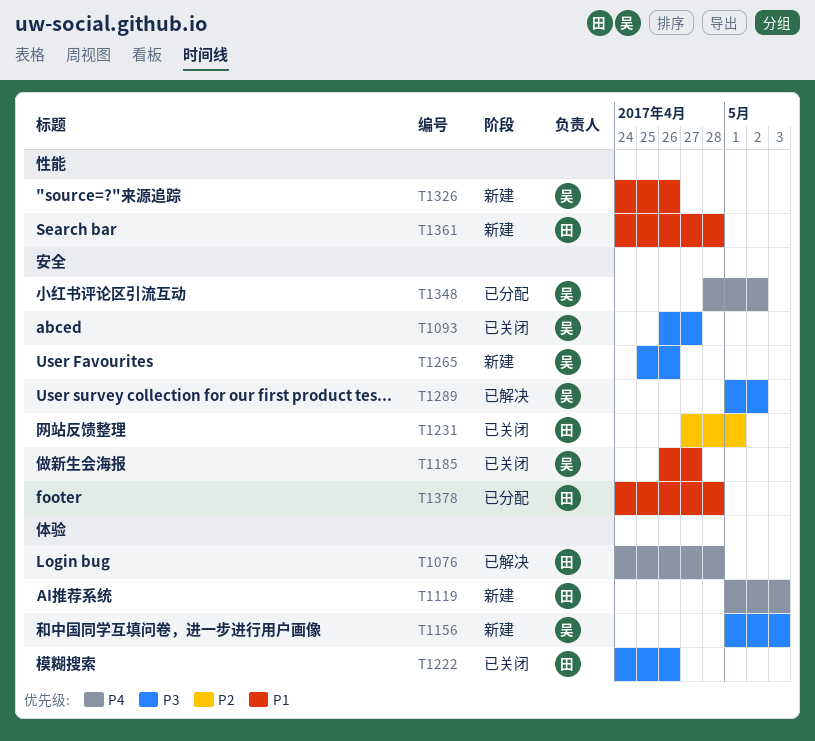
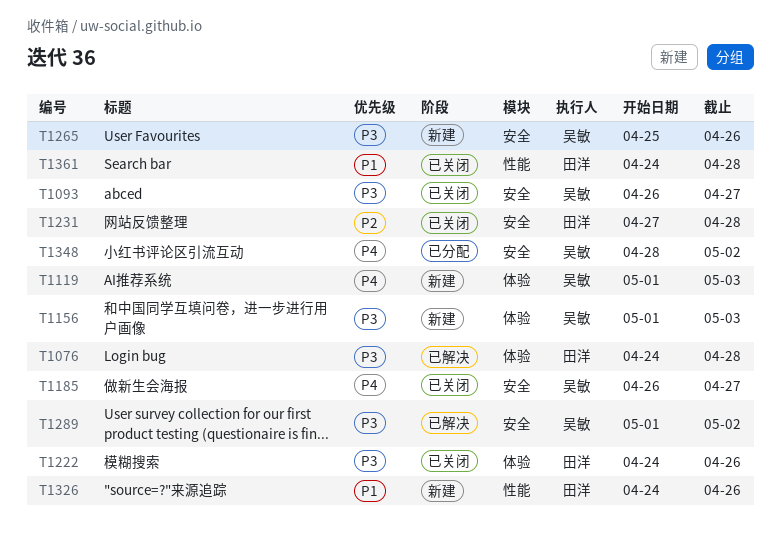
T1076, priority: P4 -> P3
T1119, owner: 田洋 -> 吴敏
T1185, priority: P1 -> P4
T1231, due: May 1 -> Apr 28
T1326, owner: 吴敏 -> 田洋
T1361, status: 新建 -> 已关闭
T1378: present -> none

